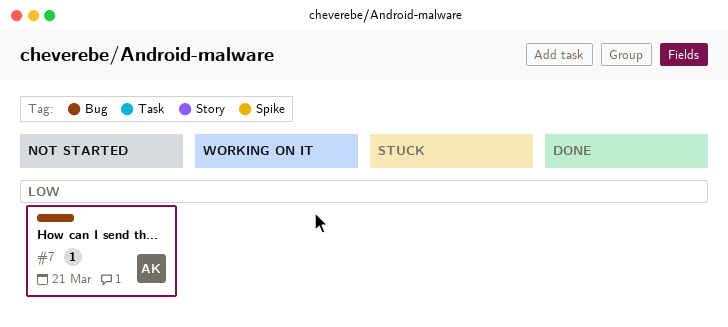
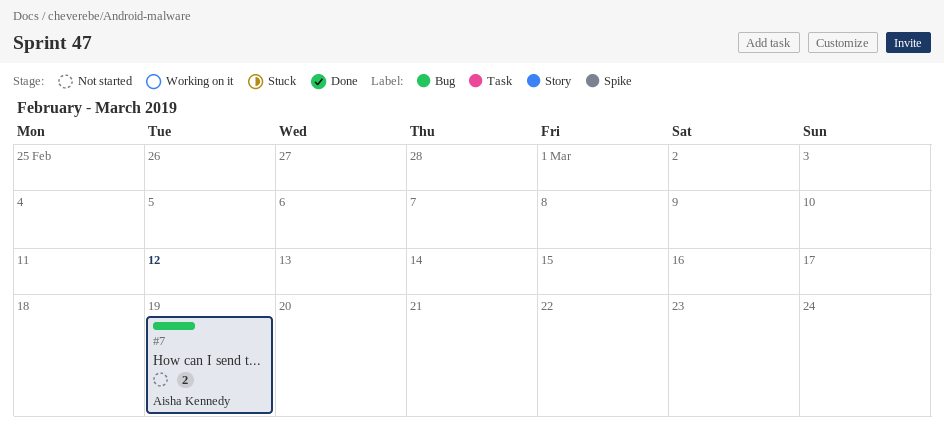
#7, estimate: 1 -> 2
#7, due: Mar 21 -> Mar 19

